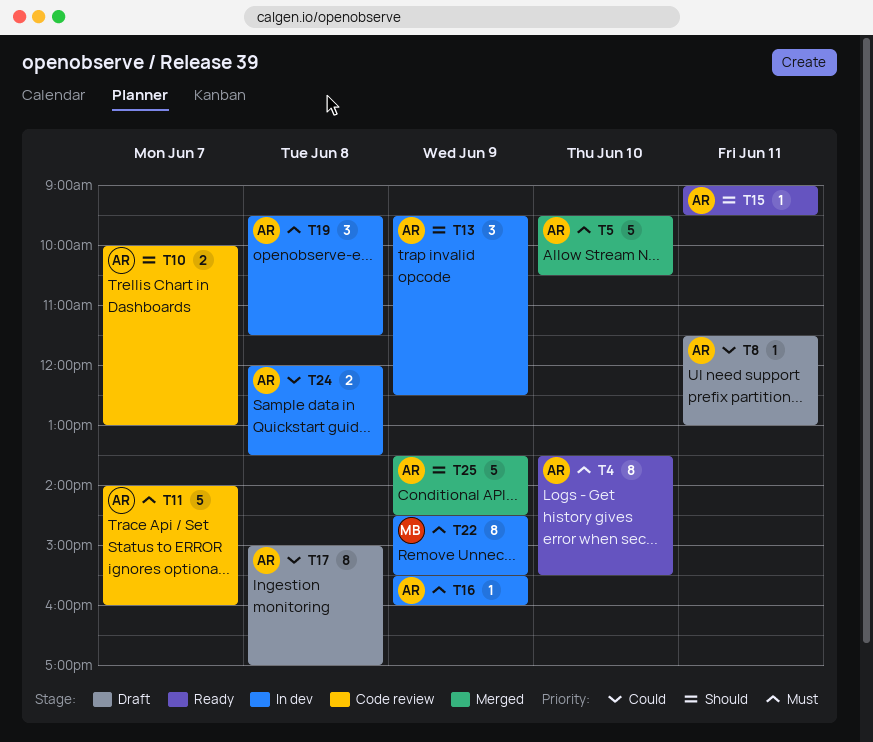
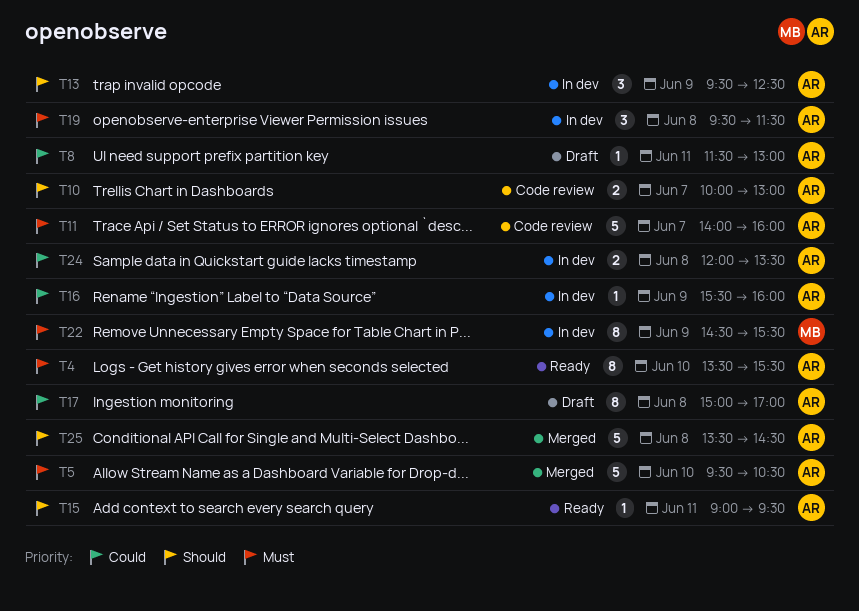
T16, priority: Must -> Could
T25, day: Jun 9 -> Jun 8

